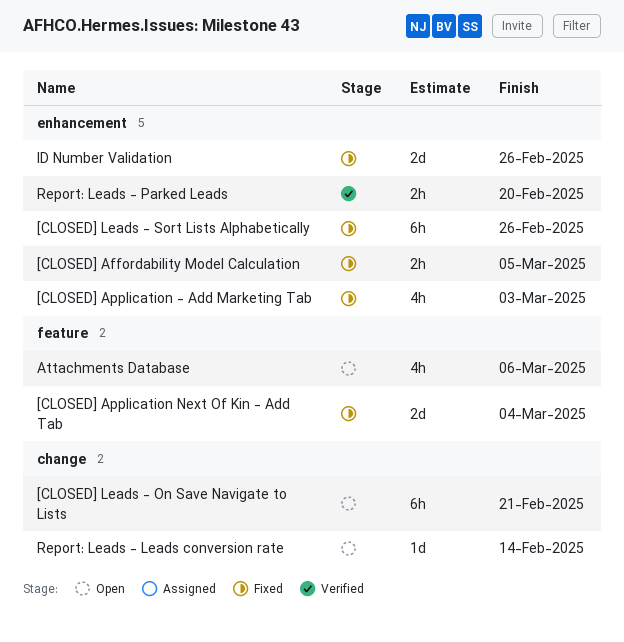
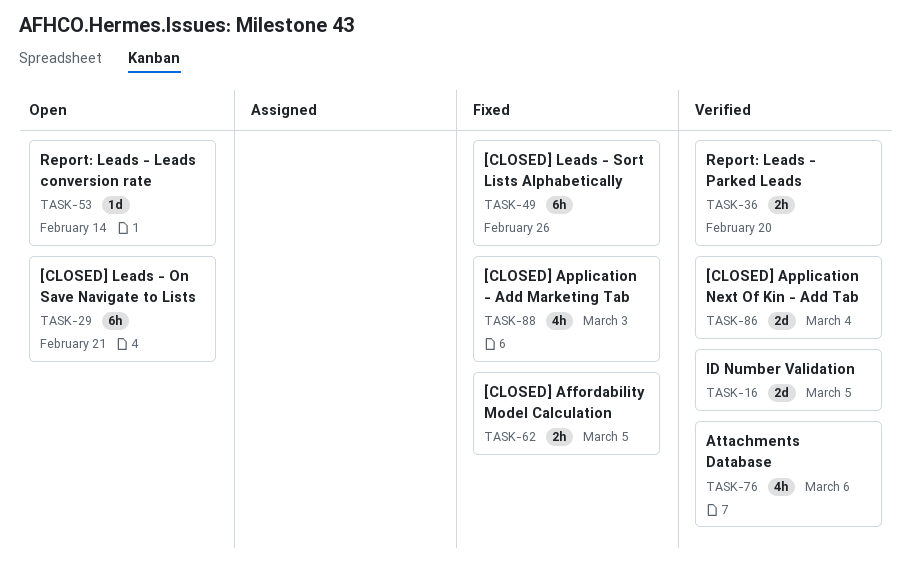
[CLOSED] Application Next Of Kin - Add Tab, status: Fixed -> Verified
Attachments Database, status: Open -> Verified
ID Number Validation, status: Fixed -> Verified
ID Number Validation, due: Feb 26 -> Mar 5

